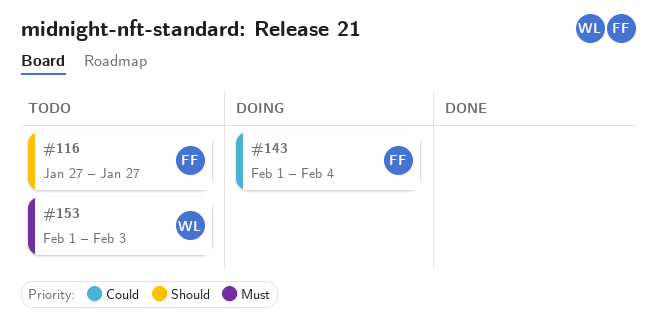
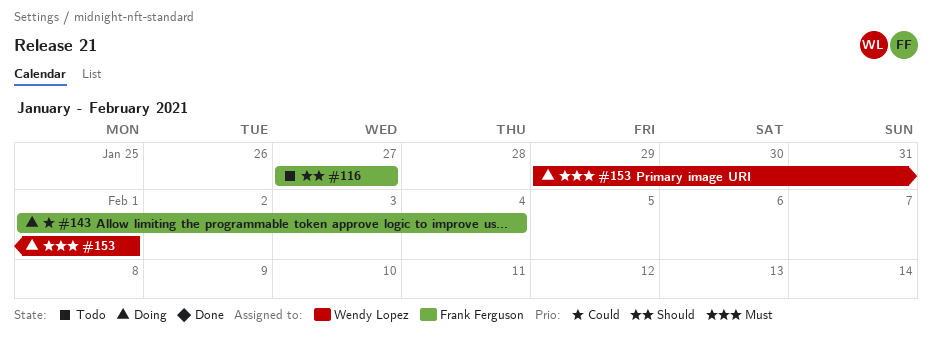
#153, status: Todo -> Doing
#153, start: Feb 1 -> Jan 29
#153, due: Feb 3 -> Feb 1

